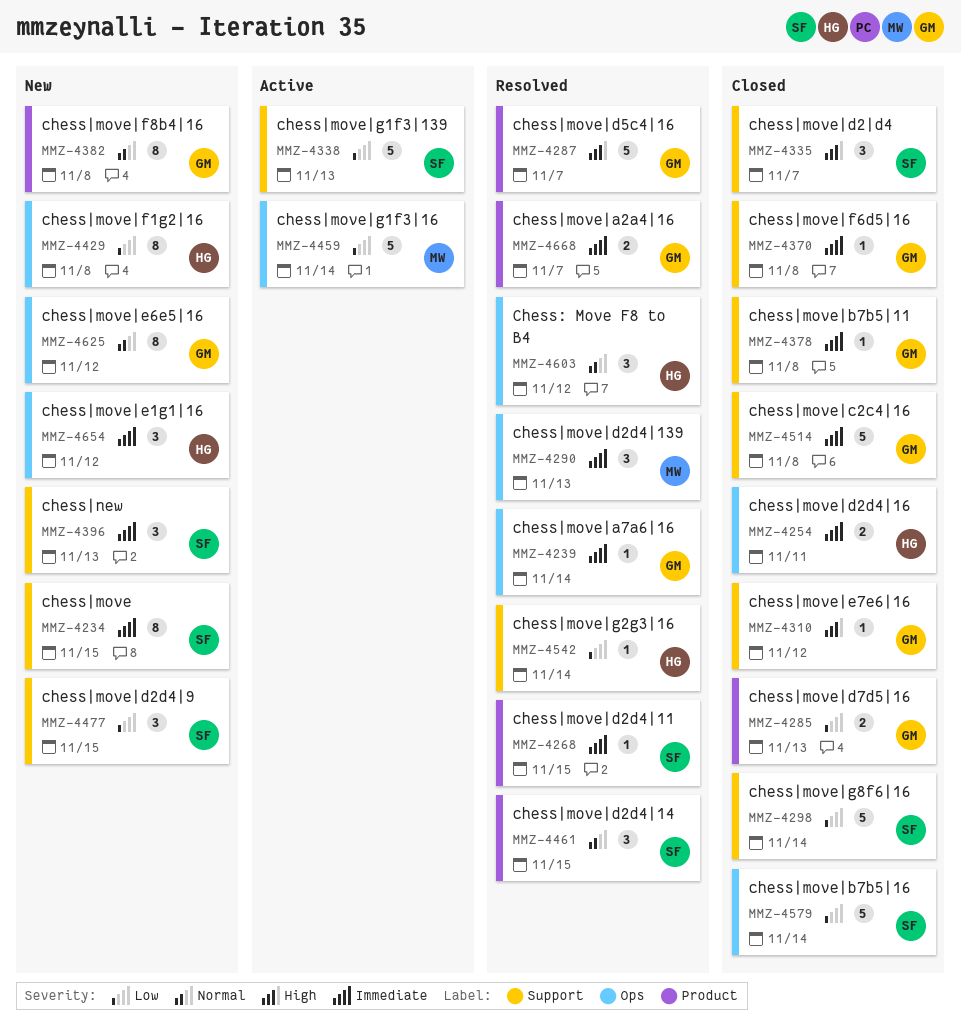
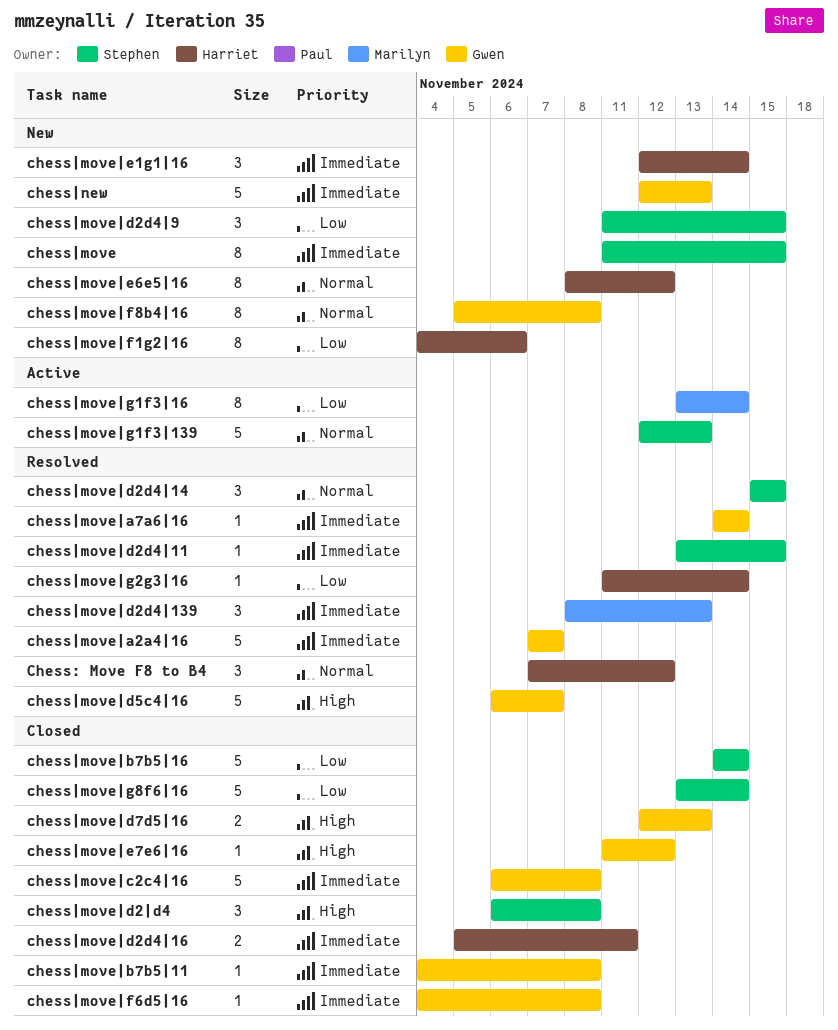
chess|move|a2a4|16, estimate: 2 -> 5
chess|move|d2|d4, due: Nov 7 -> Nov 8
chess|move|d7d5|16, priority: Low -> High
chess|move|e1g1|16, due: Nov 12 -> Nov 14
chess|move|e6e5|16, owner: Gwen -> Harriet
chess|move|f1g2|16, due: Nov 8 -> Nov 6
chess|move|g1f3|139, priority: Low -> Normal
chess|move|g1f3|16, estimate: 5 -> 8
chess|new, owner: Stephen -> Gwen
chess|new, estimate: 3 -> 5

